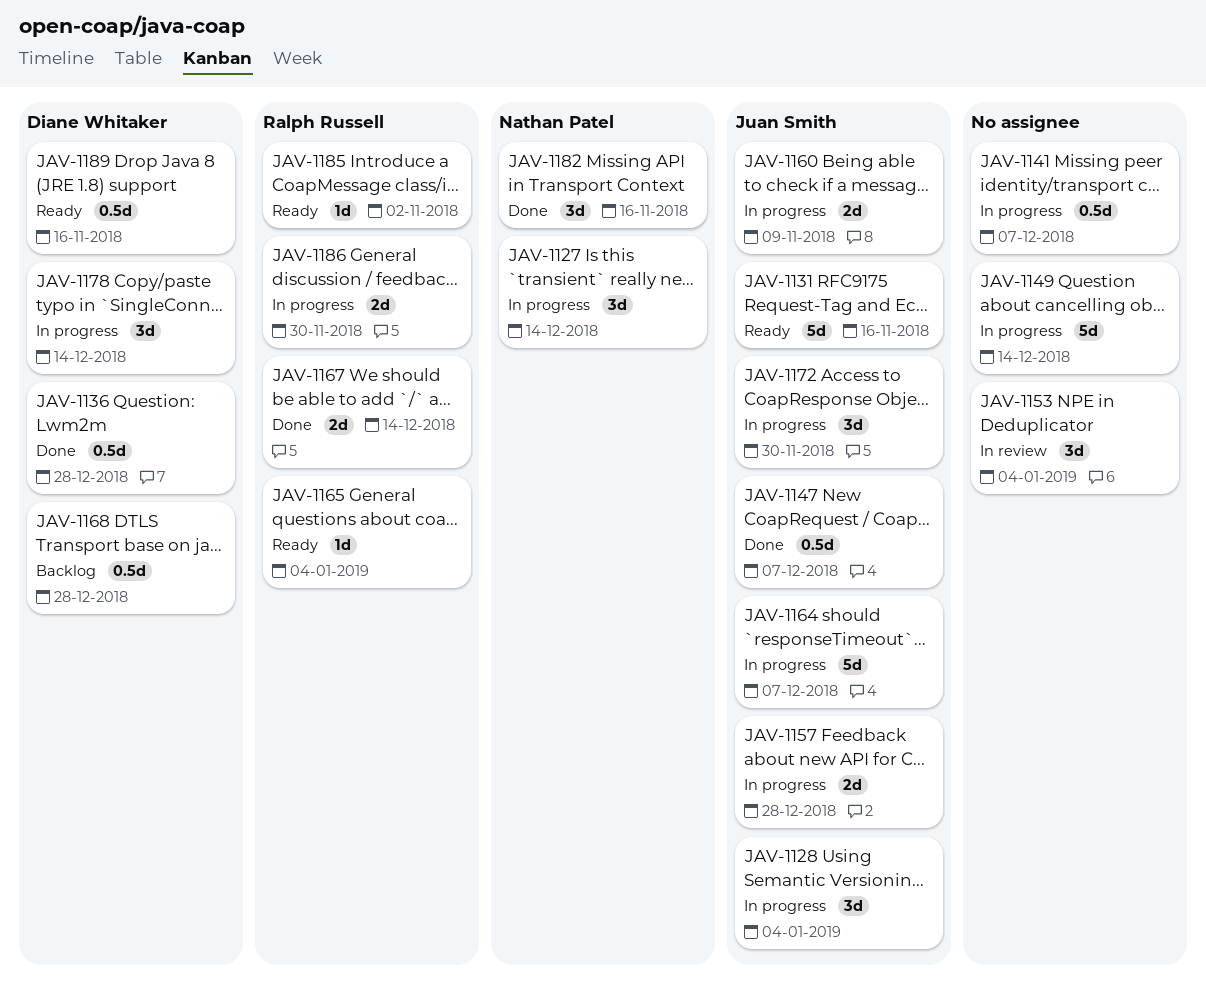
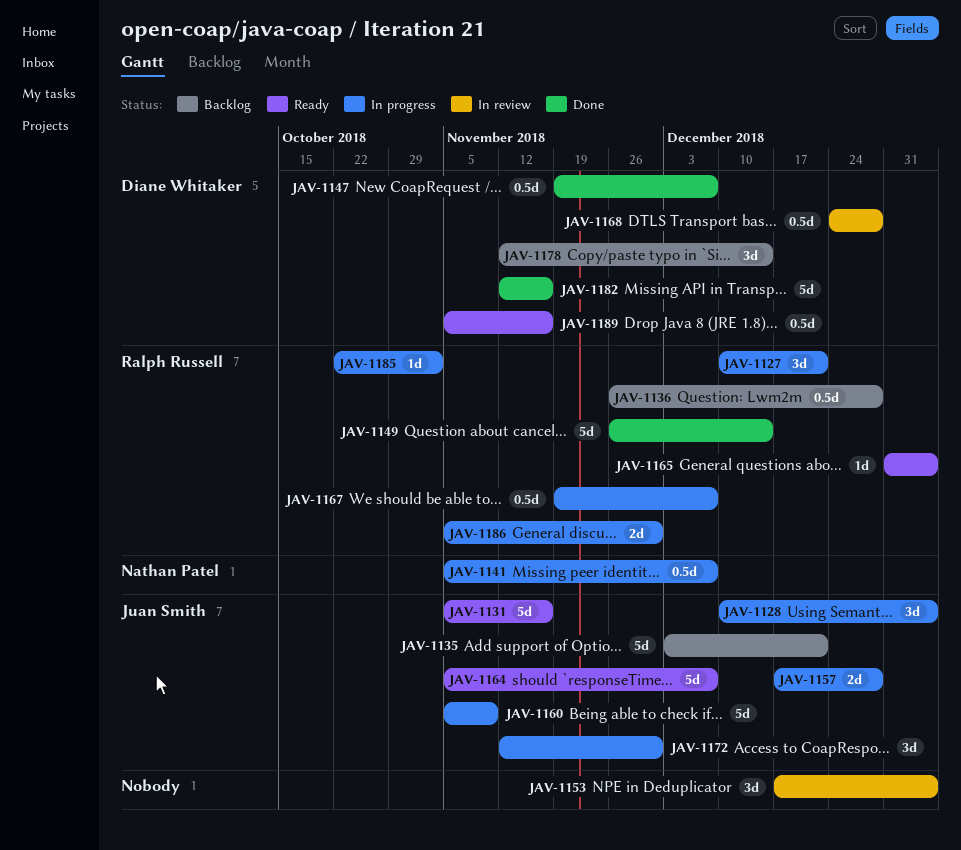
JAV-1127, owner: Nathan Patel -> Ralph Russell
JAV-1127, due: Dec 14 -> Dec 21
JAV-1135: none -> present
JAV-1136, status: Done -> Backlog
JAV-1136, owner: Diane Whitaker -> Ralph Russell
JAV-1141, owner: none -> Nathan Patel
JAV-1147, owner: Juan Smith -> Diane Whitaker
JAV-1149, status: In progress -> Done
JAV-1149, owner: none -> Ralph Russell
JAV-1160, estimate: 2d -> 5d
JAV-1164, status: In progress -> Ready
JAV-1167, status: Done -> In progress
JAV-1167, estimate: 2d -> 0.5d
JAV-1167, due: Dec 14 -> Dec 7
JAV-1168, status: Backlog -> In review
JAV-1178, status: In progress -> Backlog
JAV-1182, owner: Nathan Patel -> Diane Whitaker
JAV-1182, estimate: 3d -> 5d
JAV-1185, status: Ready -> In progress

